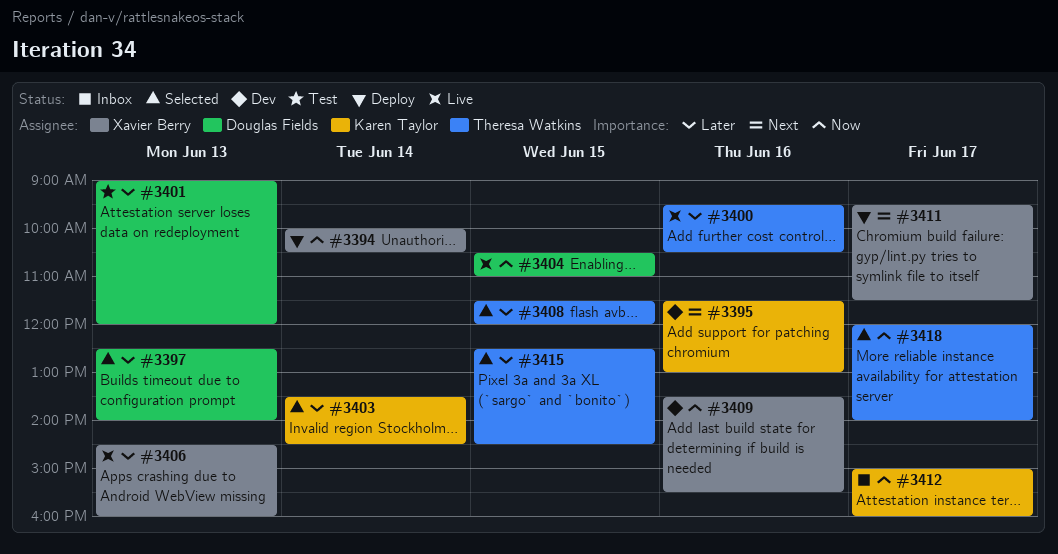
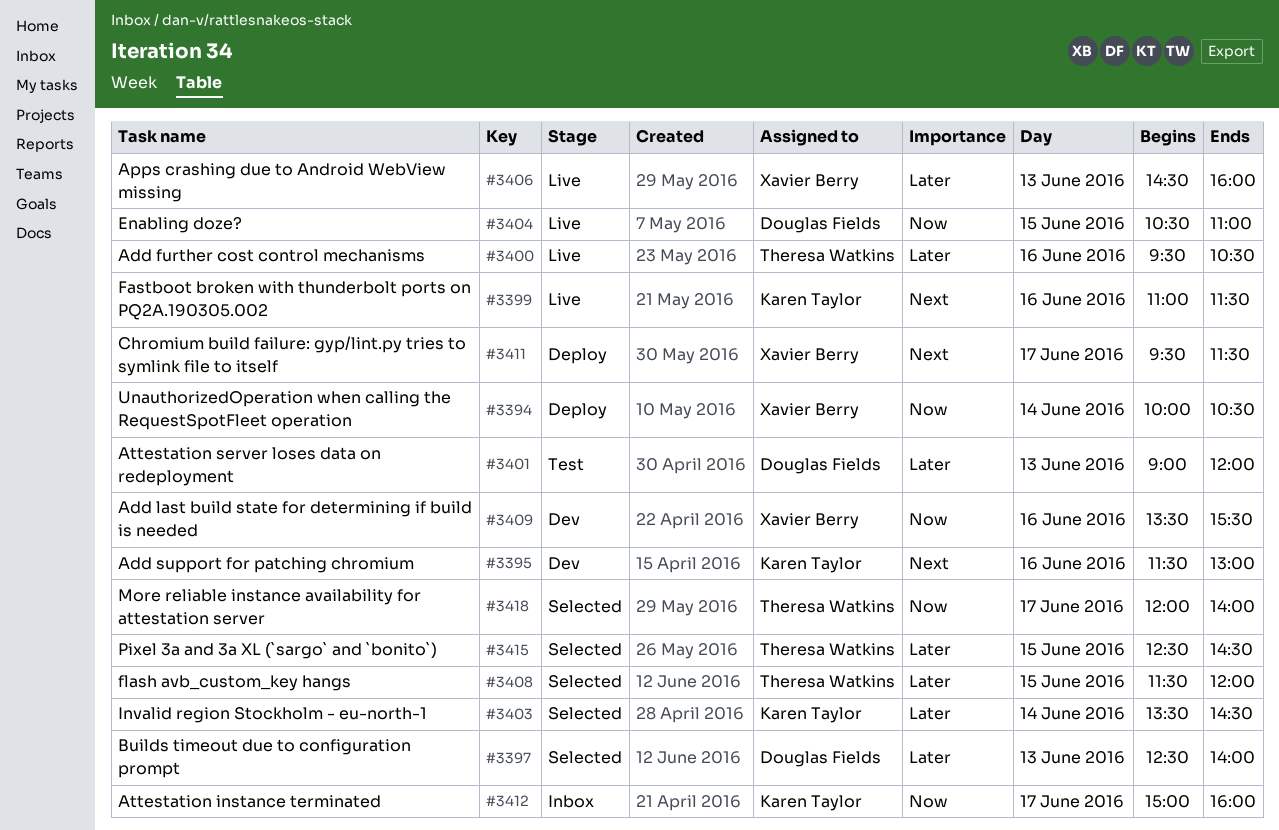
#3399: none -> present

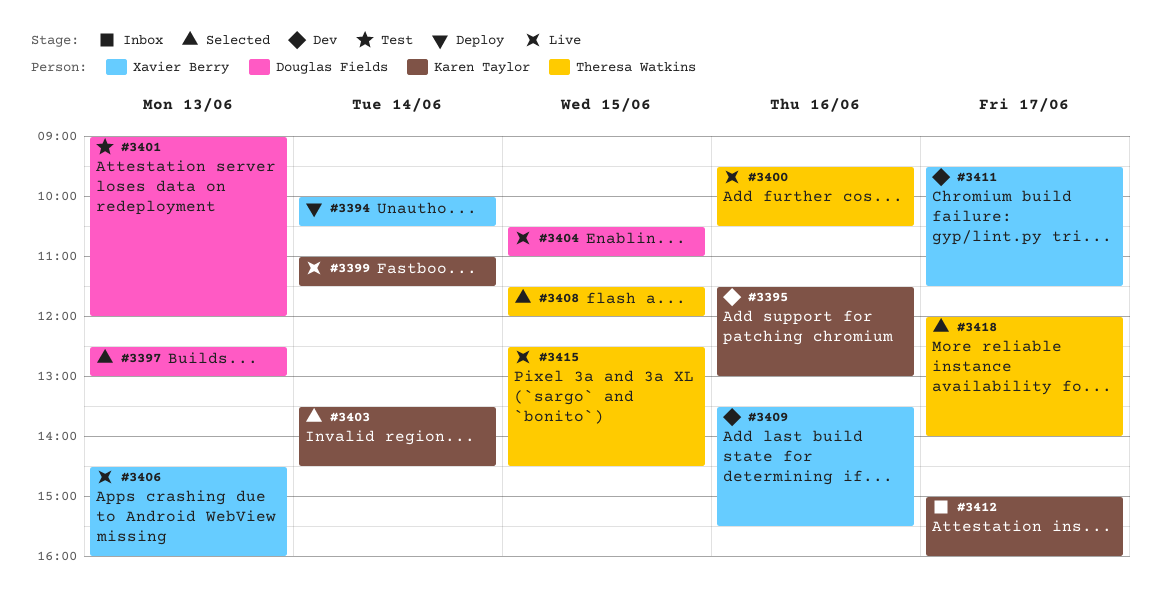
#3397, ends: 14:00 -> 13:00
#3399, day: Jun 16 -> Jun 14
#3411, status: Deploy -> Dev
#3415, status: Selected -> Live

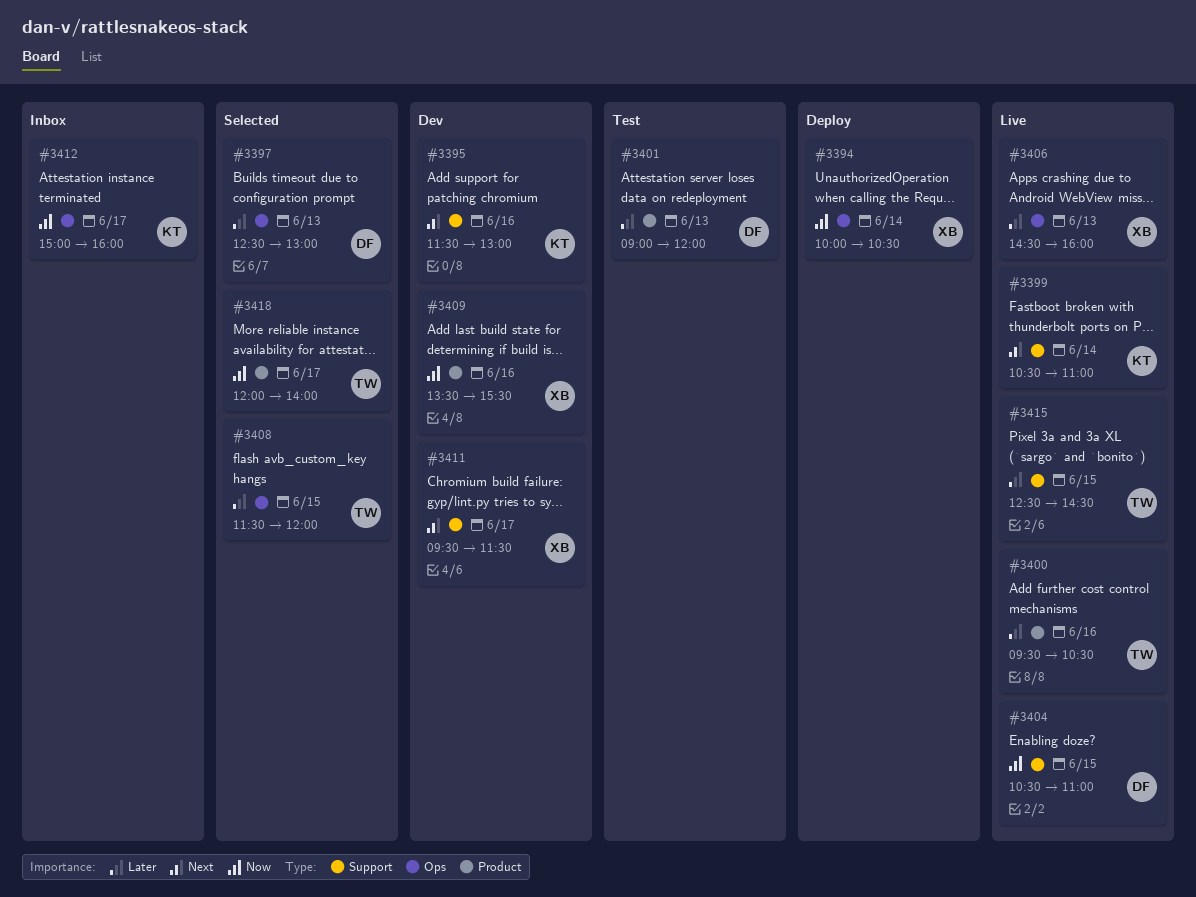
#3399, begins: 11:00 -> 10:30
#3399, ends: 11:30 -> 11:00
#3403: present -> none

